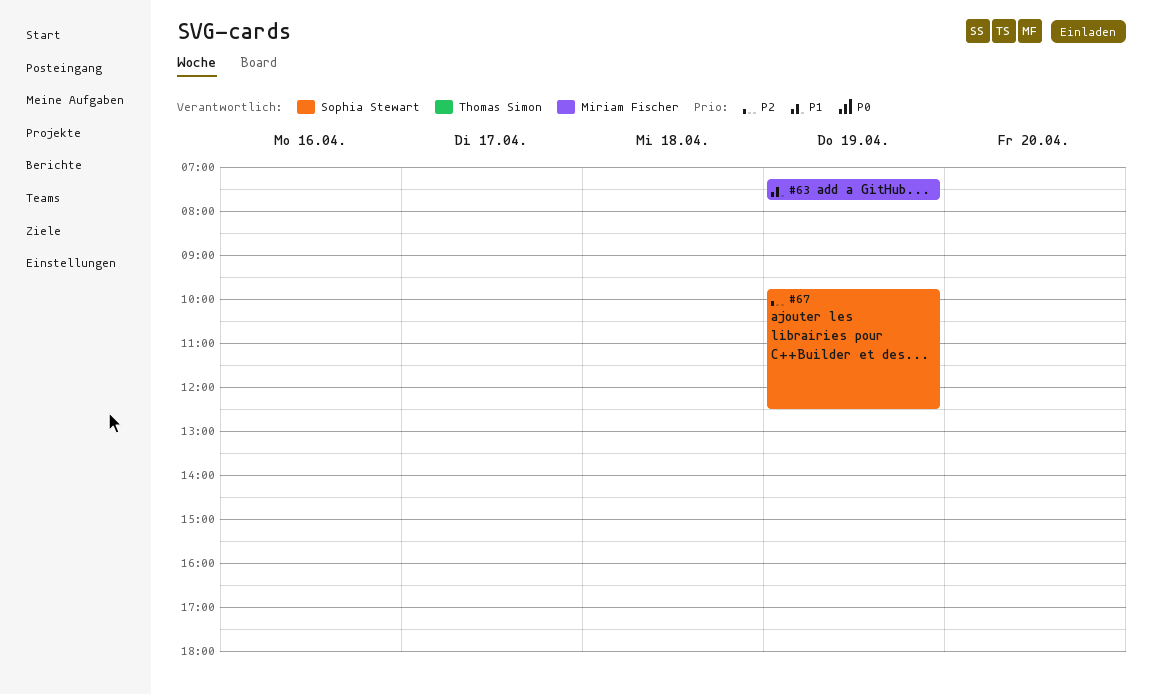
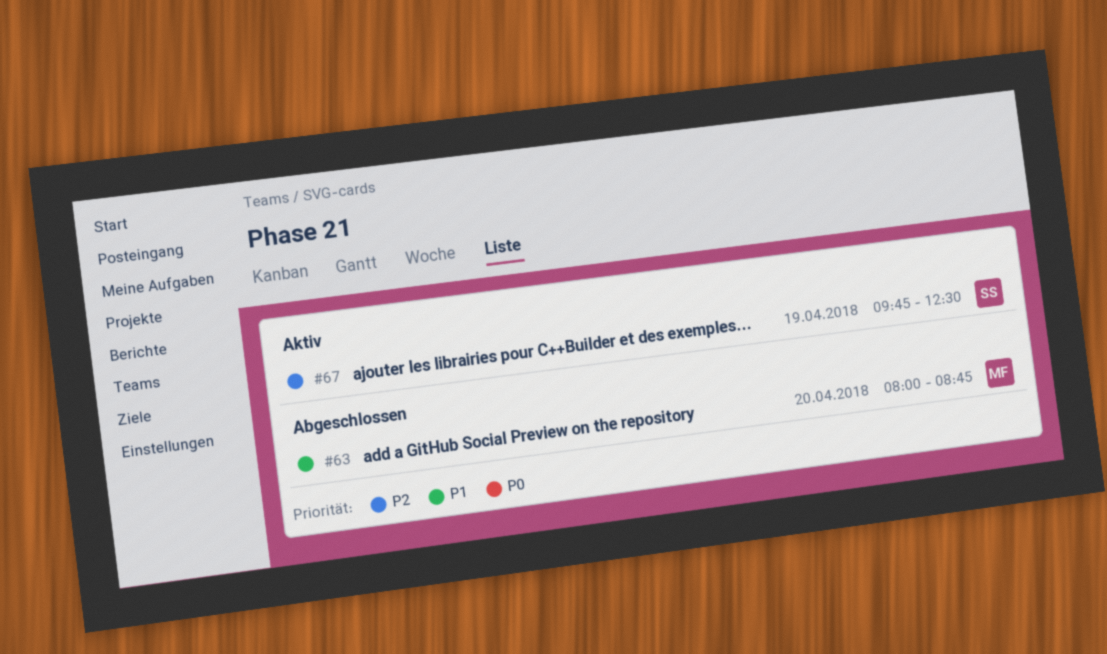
#63, day: Apr 19 -> Apr 20
#63, begins: 07:15 -> 08:00
#63, ends: 07:45 -> 08:45

